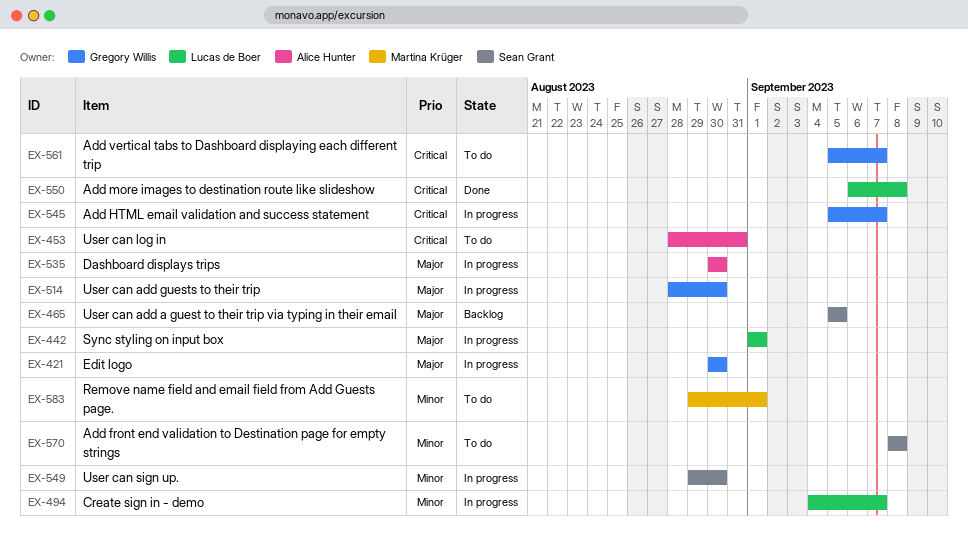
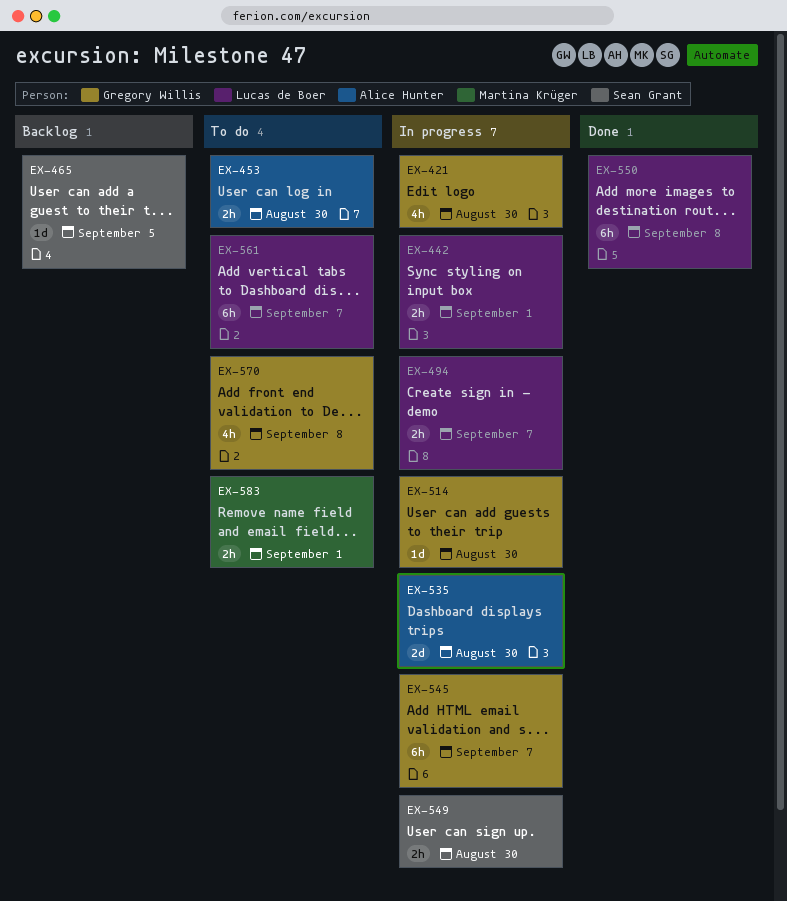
EX-453, due: Aug 31 -> Aug 30
EX-561, owner: Gregory Willis -> Lucas de Boer
EX-570, owner: Sean Grant -> Gregory Willis

